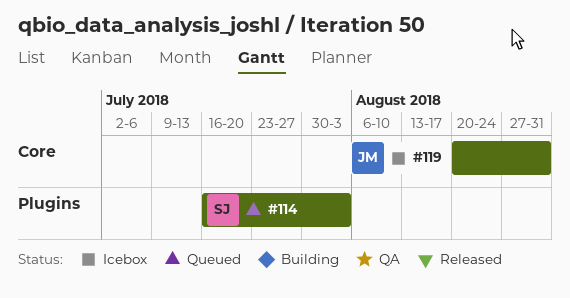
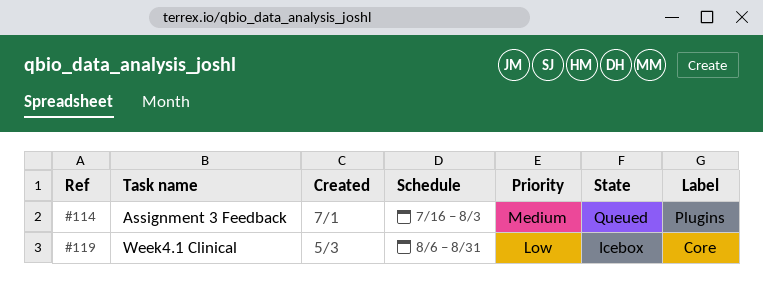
#119, start: Aug 20 -> Aug 6

